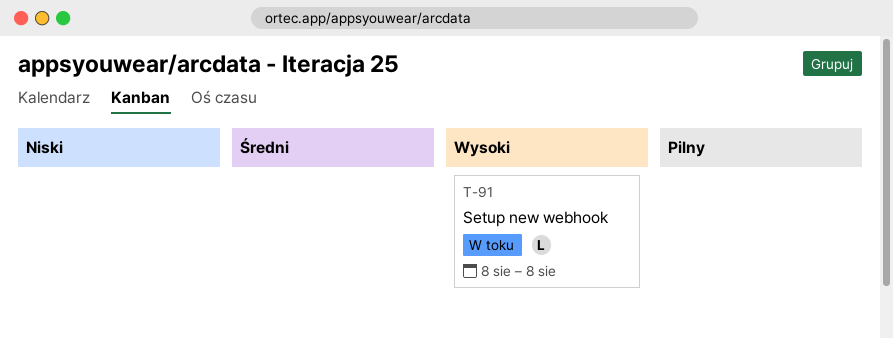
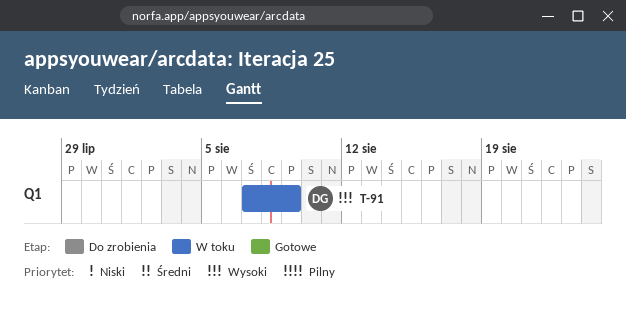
T-91, start: Aug 8 -> Aug 7
T-91, due: Aug 8 -> Aug 9

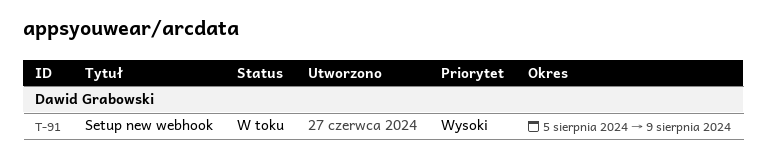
T-91, start: Aug 7 -> Aug 5

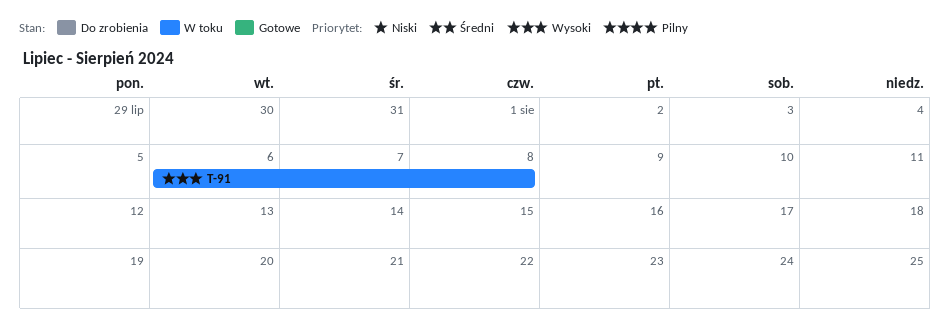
T-91, start: Aug 5 -> Aug 6
T-91, due: Aug 9 -> Aug 8

